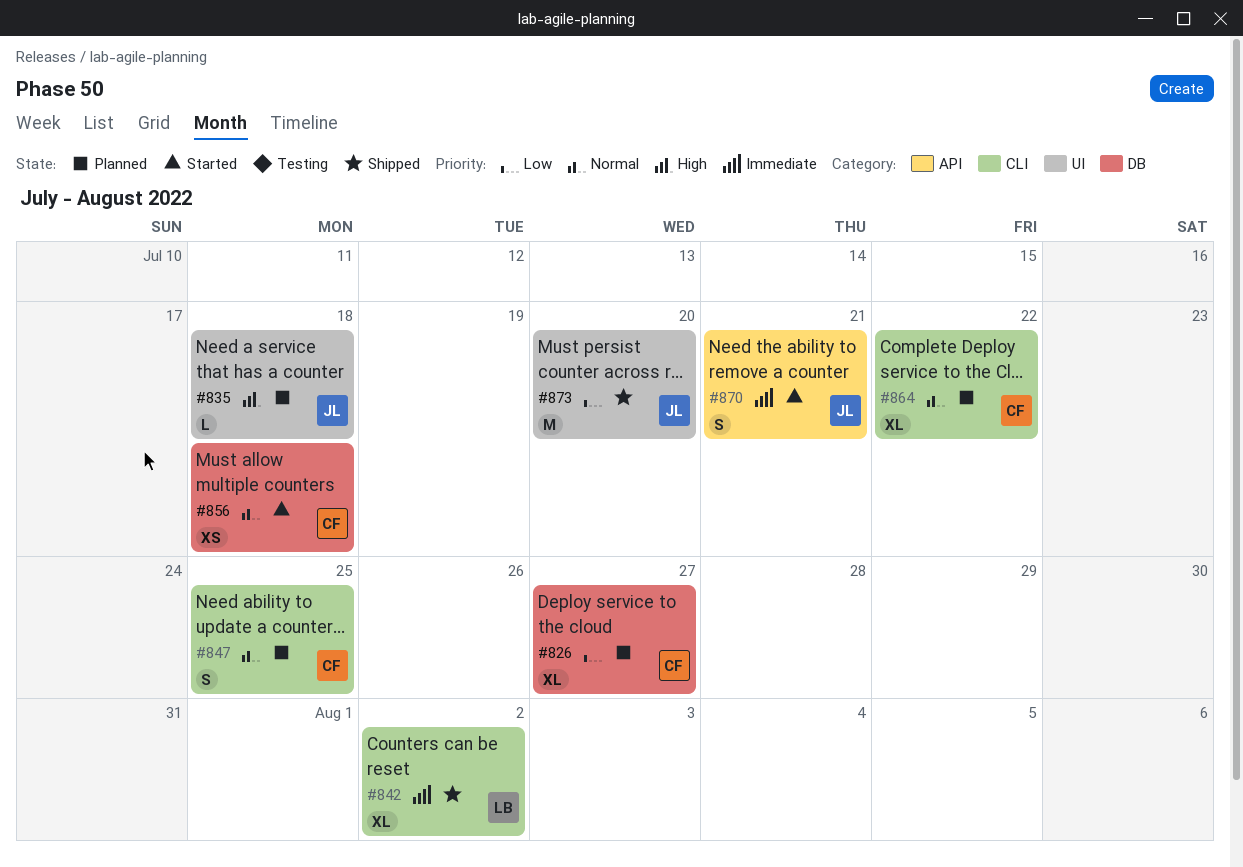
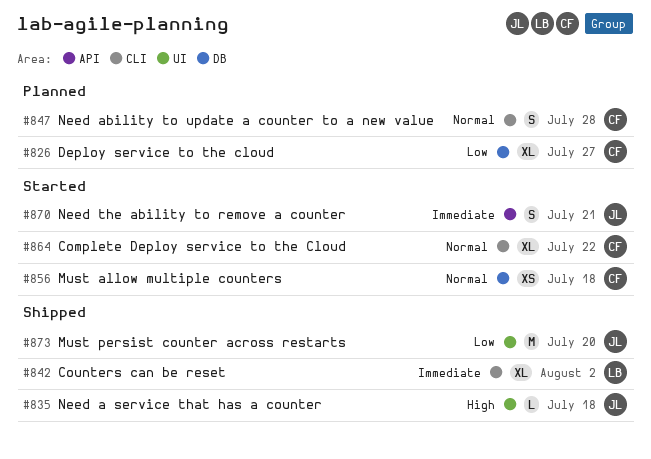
#835, status: Planned -> Shipped
#847, due: Jul 25 -> Jul 28
#864, status: Planned -> Started

